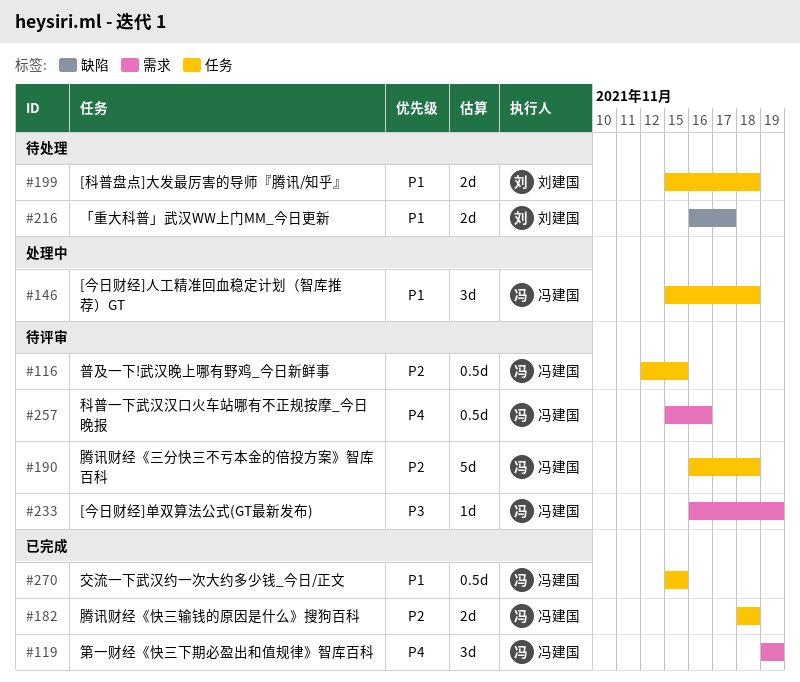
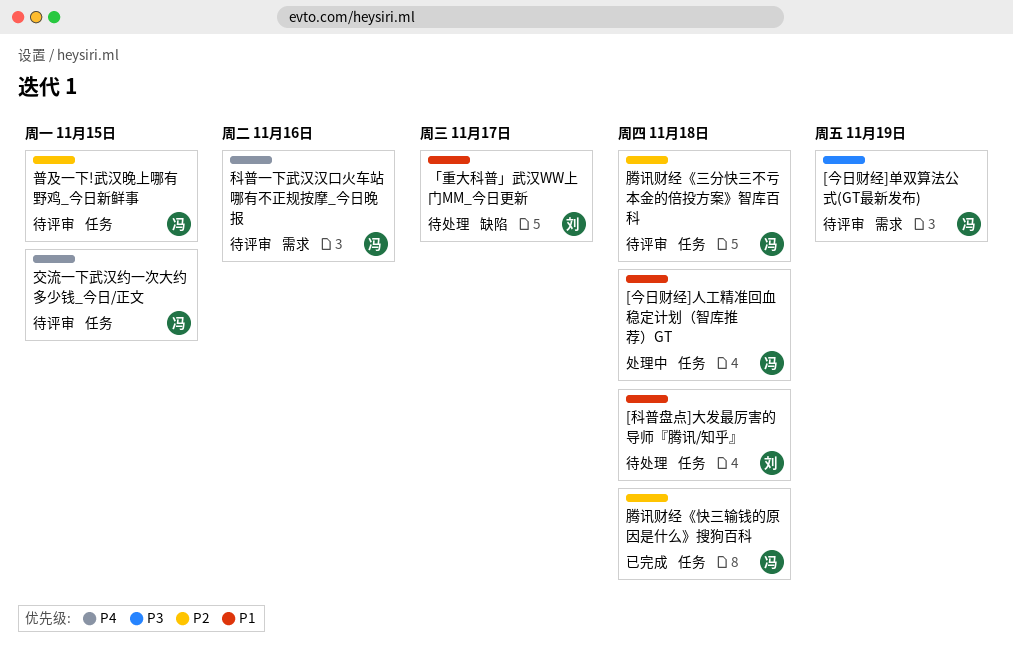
交流一下武汉约一次大约多少钱_今日/正文, status: 已完成 -> 待评审
交流一下武汉约一次大约多少钱_今日/正文, priority: P1 -> P4
第一财经《快三下期必盈出和值规律》智库百科: present -> none

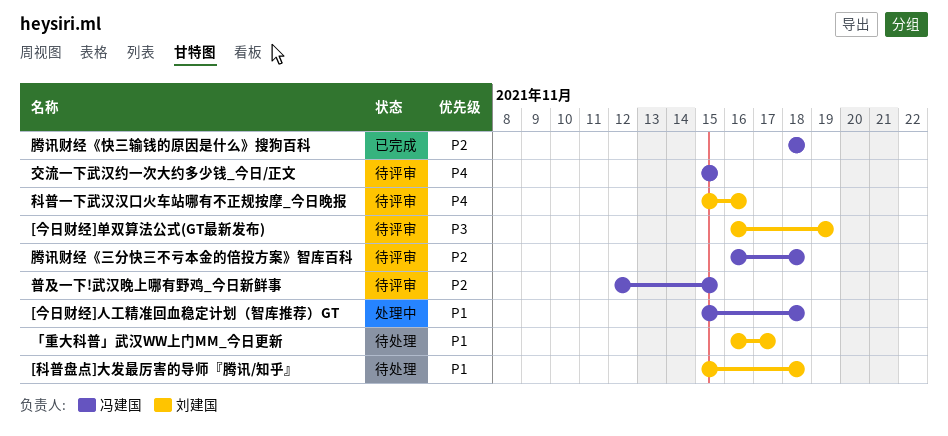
[今日财经]单双算法公式(GT最新发布), owner: 冯建国 -> 刘建国
科普一下武汉汉口火车站哪有不正规按摩_今日晚报, owner: 冯建国 -> 刘建国

